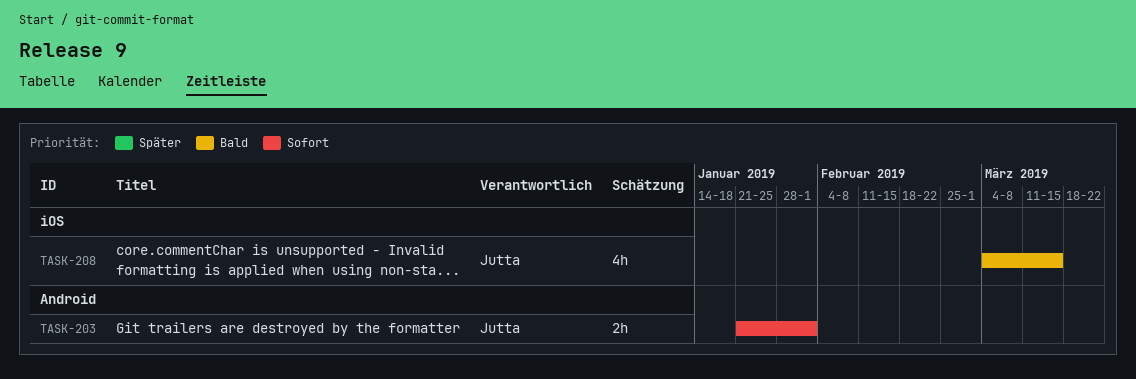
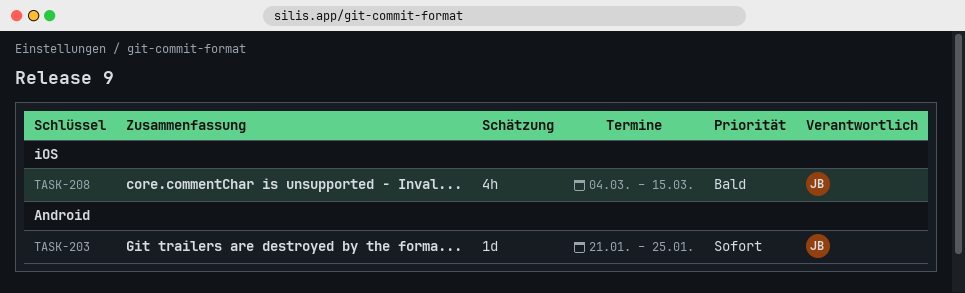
TASK-203, estimate: 2h -> 1d
TASK-203, due: Feb 1 -> Jan 25

